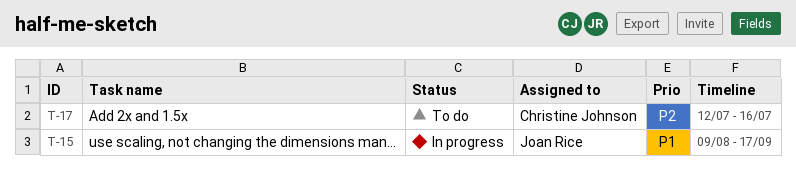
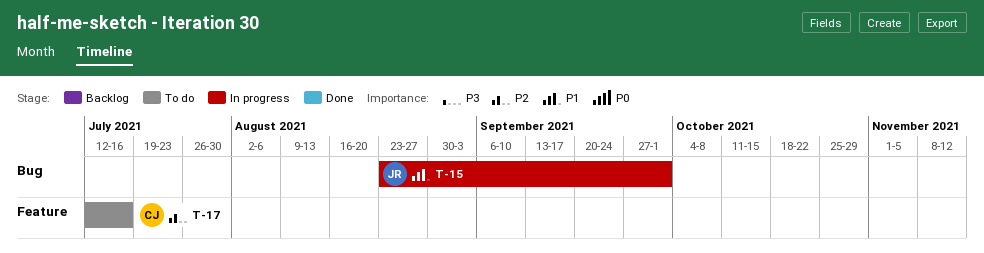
T-15, start: Aug 9 -> Aug 23
T-15, due: Sep 17 -> Oct 1

